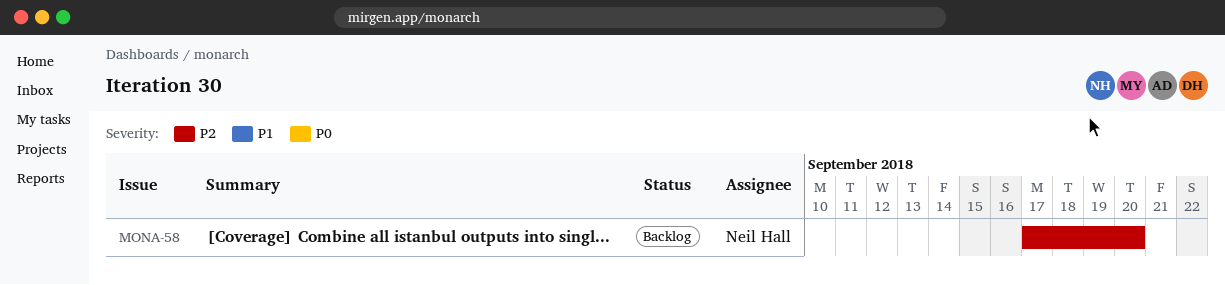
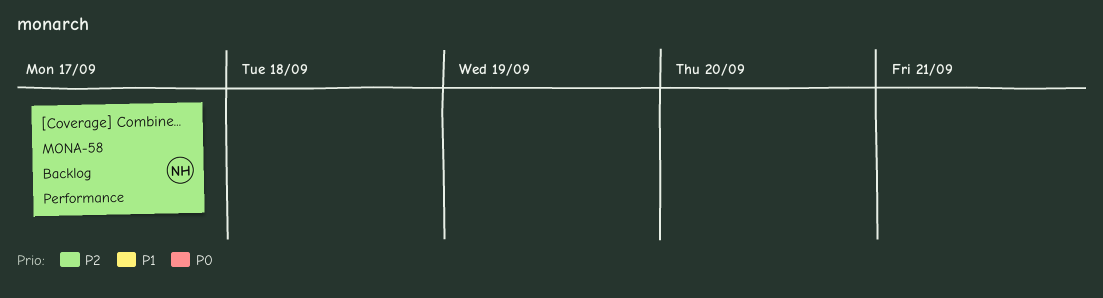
MONA-58, due: Sep 20 -> Sep 17

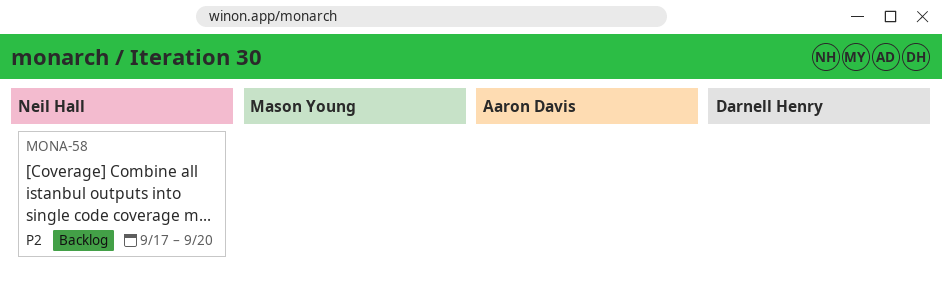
MONA-58, due: Sep 17 -> Sep 20

